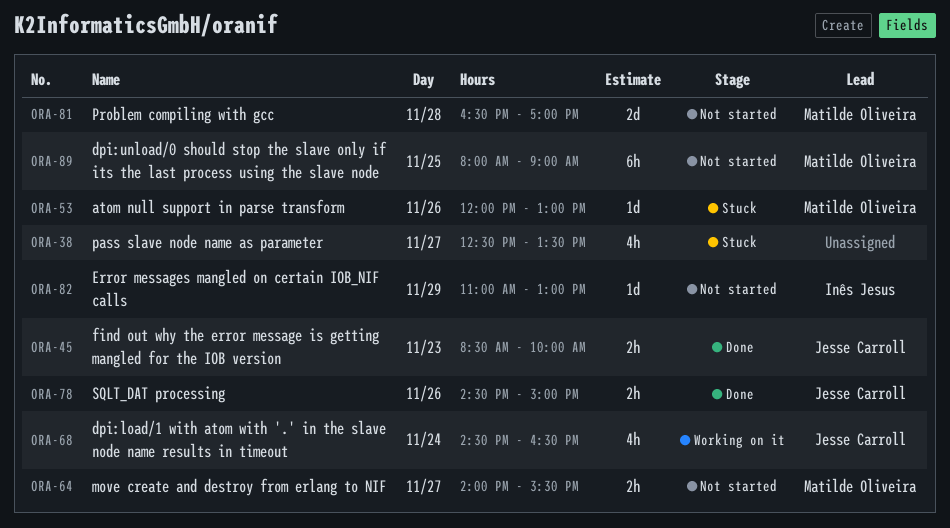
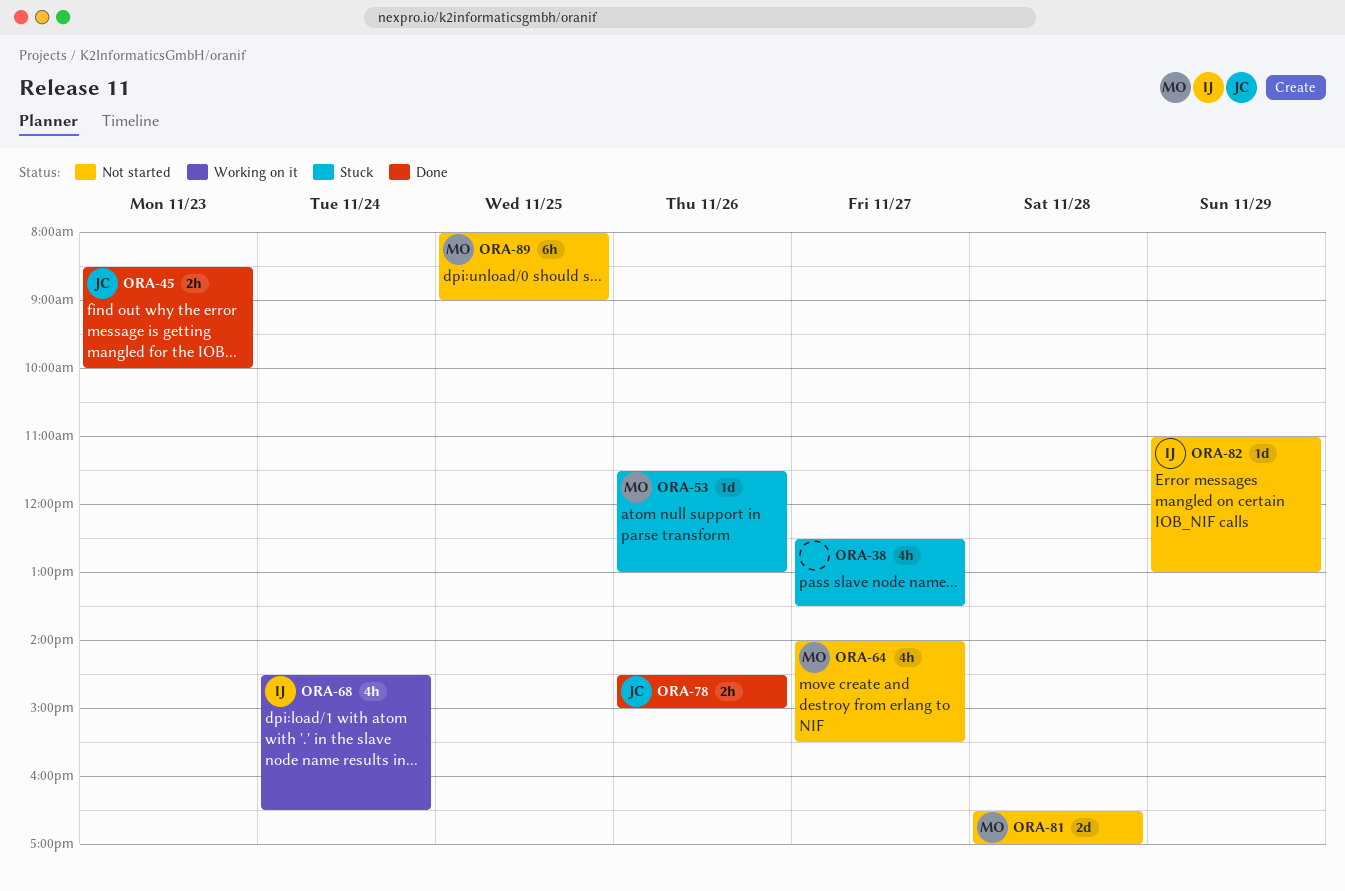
ORA-53, begins: 12:00 -> 11:30
ORA-64, estimate: 2h -> 4h
ORA-68, owner: Jesse Carroll -> Inês Jesus

